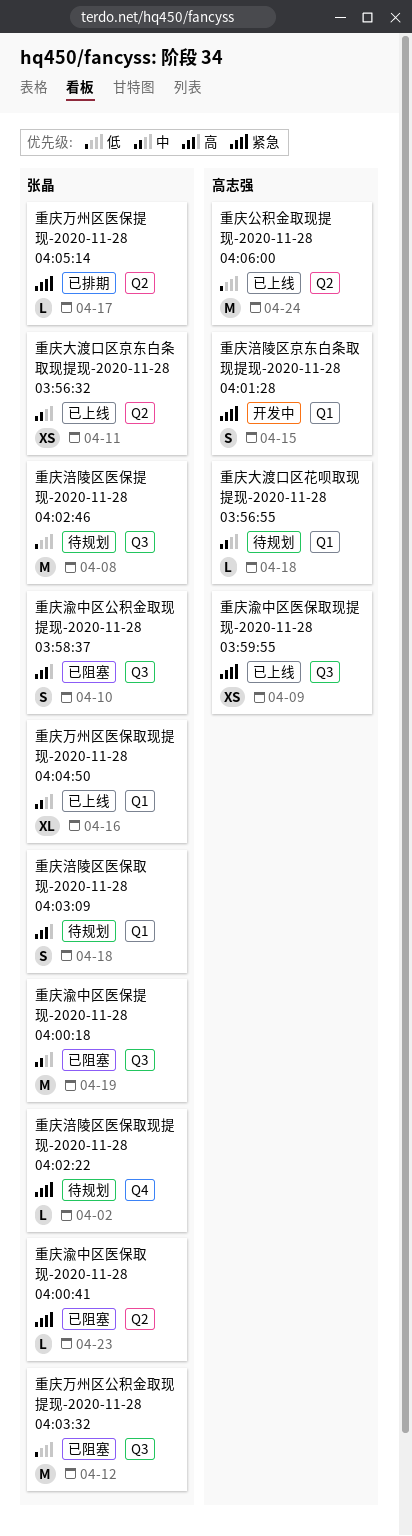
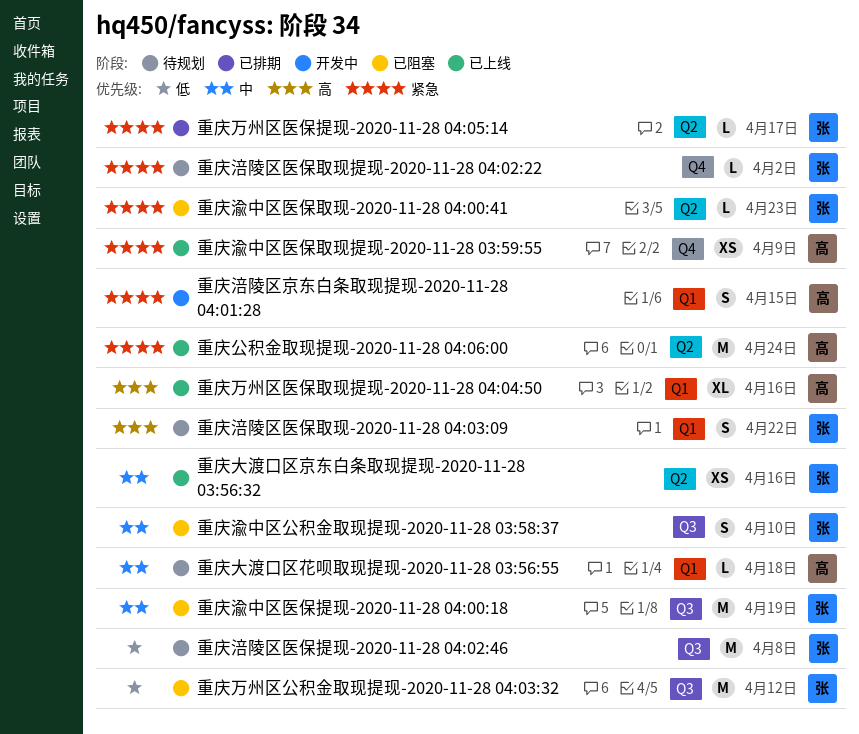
重庆万州区医保取现提现-2020-11-28 04:04:50, owner: 张晶 -> 高志强
重庆万州区医保取现提现-2020-11-28 04:04:50, priority: 中 -> 高
重庆公积金取现提现-2020-11-28 04:06:00, priority: 低 -> 紧急
重庆大渡口区京东白条取现提现-2020-11-28 03:56:32, due: Apr 11 -> Apr 16
重庆涪陵区医保取现-2020-11-28 04:03:09, due: Apr 18 -> Apr 22
重庆渝中区公积金取现提现-2020-11-28 03:58:37, priority: 高 -> 中
重庆渝中区医保取现提现-2020-11-28 03:59:55, label: Q3 -> Q4

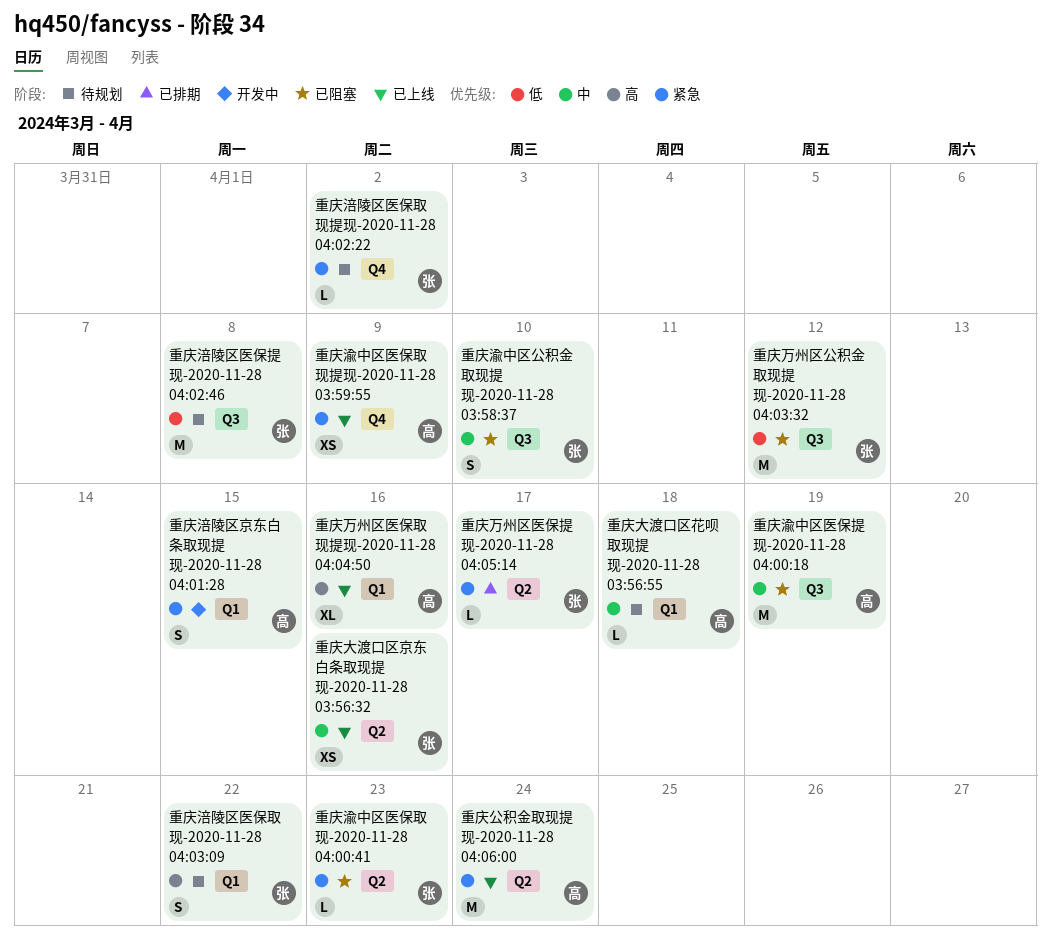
重庆渝中区医保提现-2020-11-28 04:00:18, owner: 张 -> 高

